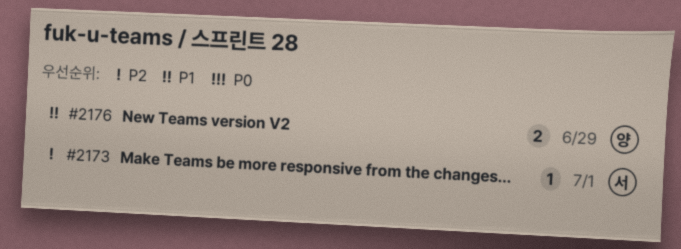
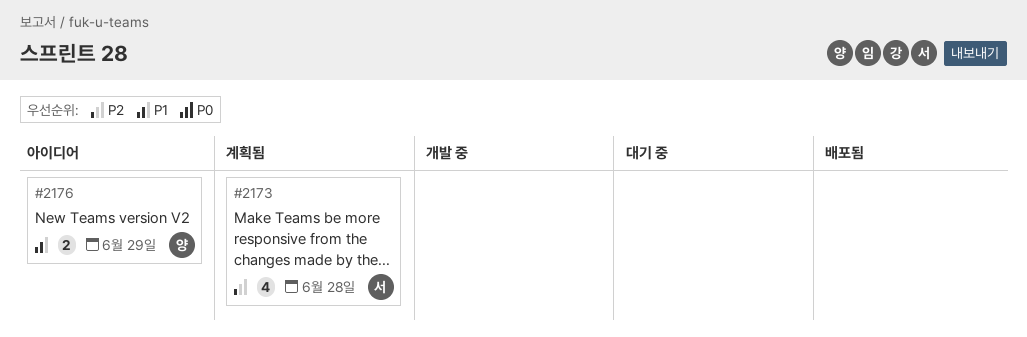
#2173, estimate: 1 -> 4
#2173, due: Jul 1 -> Jun 28

